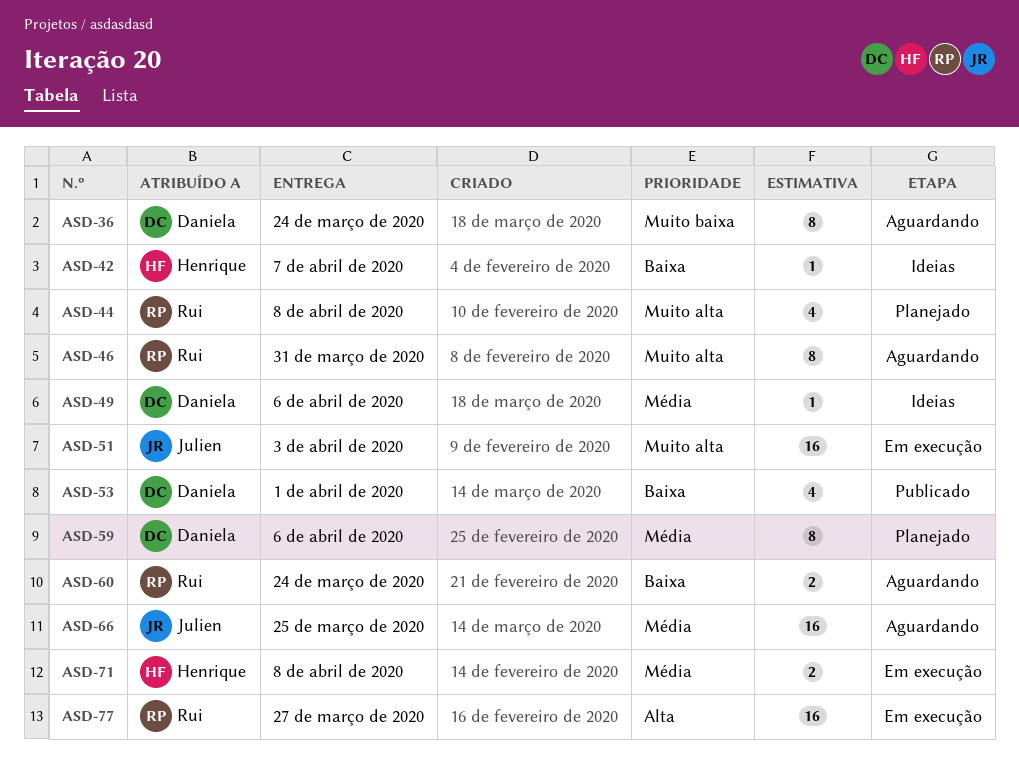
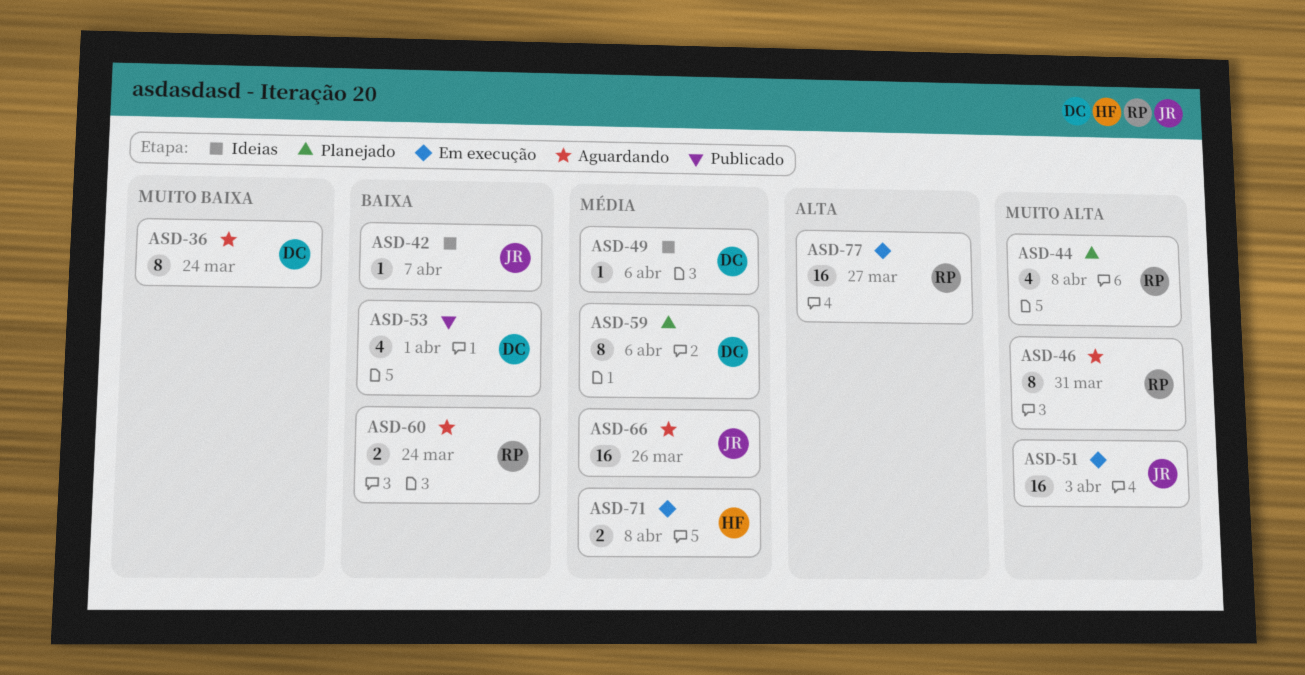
ASD-42, owner: Henrique -> Julien
ASD-66, due: Mar 25 -> Mar 26

